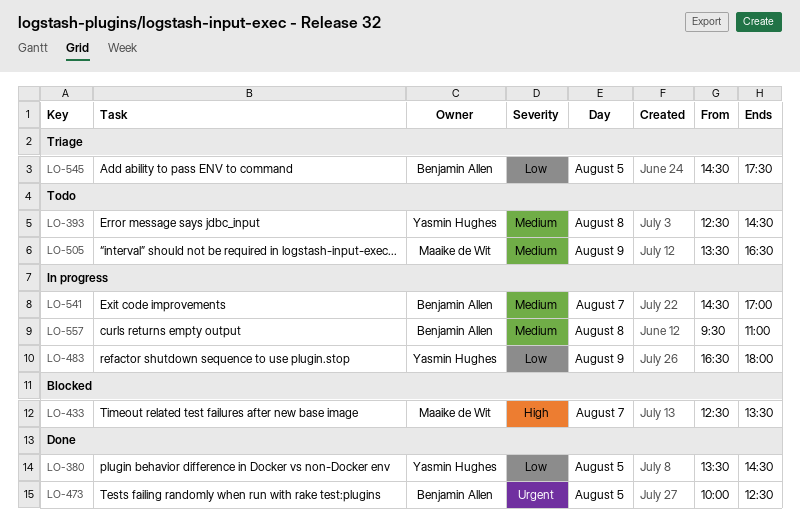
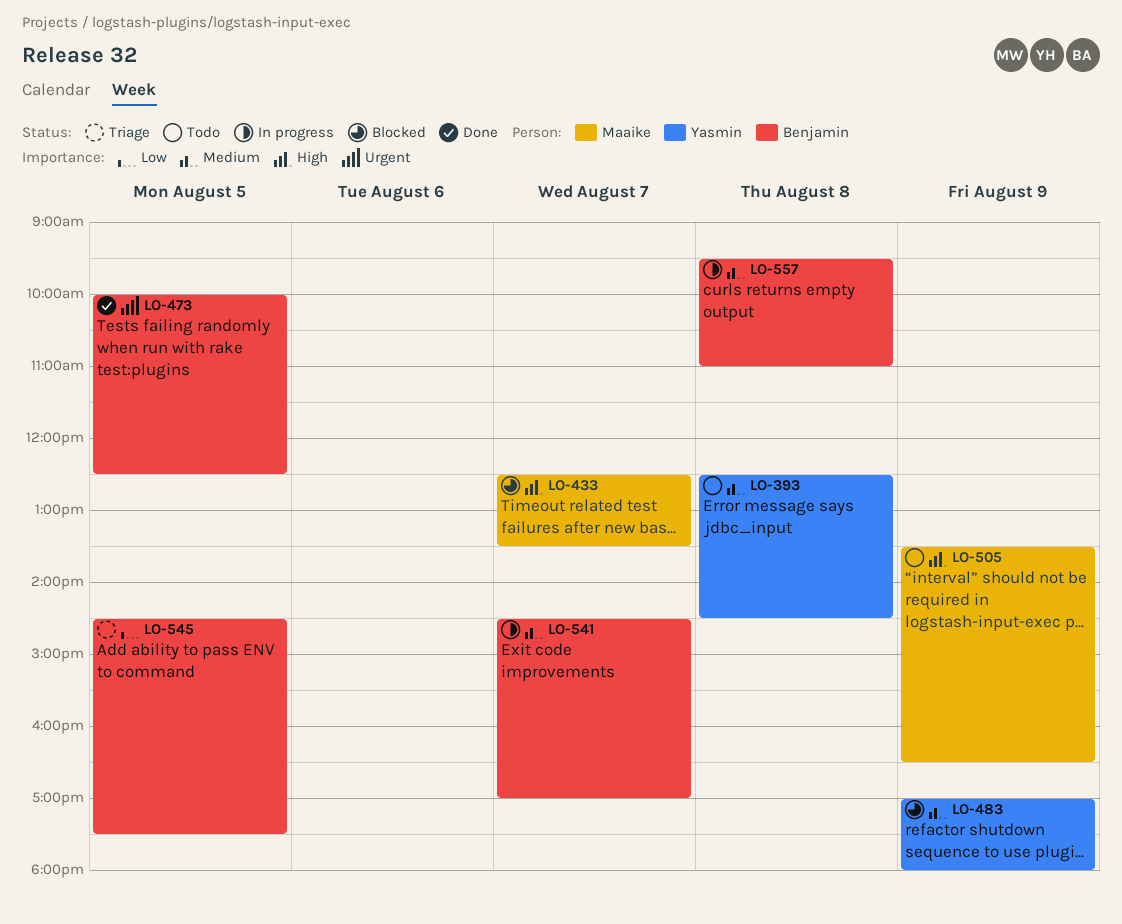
LO-380: present -> none
LO-483, status: In progress -> Blocked
LO-483, priority: Low -> Medium
LO-483, begins: 16:30 -> 17:00
LO-505, priority: Medium -> High

